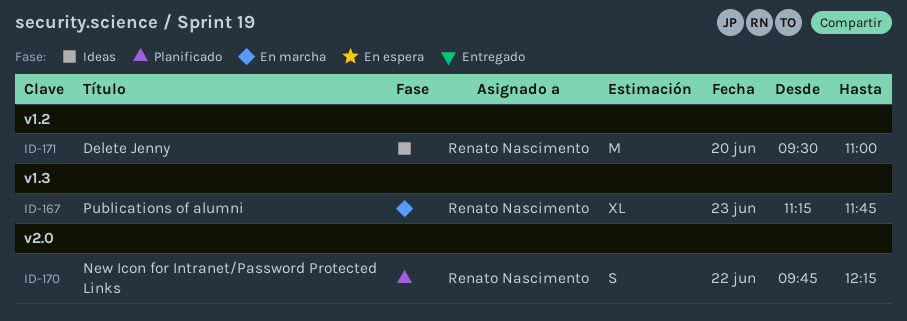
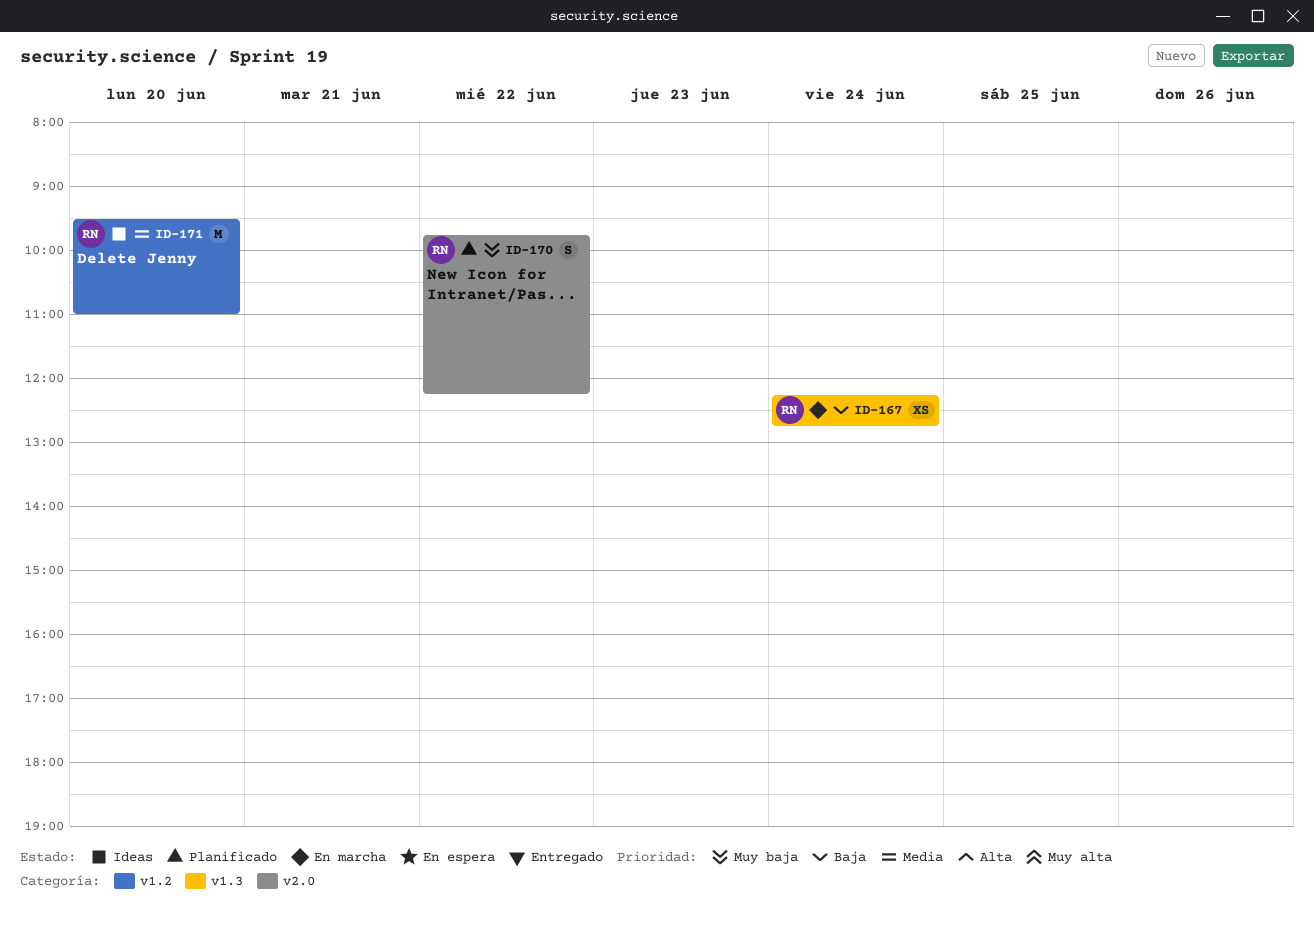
ID-167, estimate: XL -> XS
ID-167, day: Jun 23 -> Jun 24
ID-167, begins: 11:15 -> 12:15
ID-167, ends: 11:45 -> 12:45

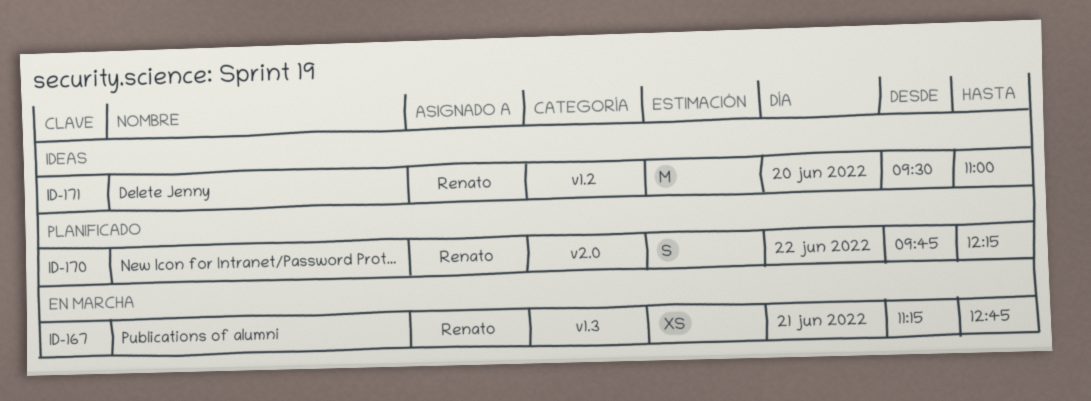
ID-167, day: Jun 24 -> Jun 21
ID-167, begins: 12:15 -> 11:15

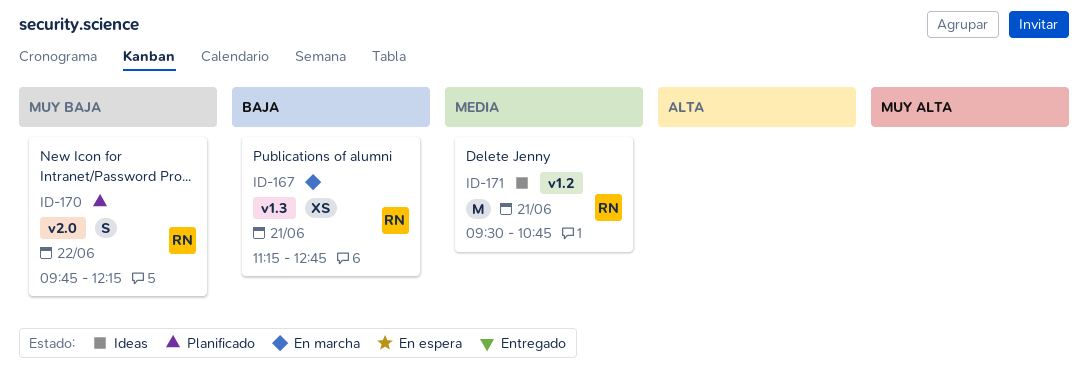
ID-171, day: Jun 20 -> Jun 21
ID-171, ends: 11:00 -> 10:45

